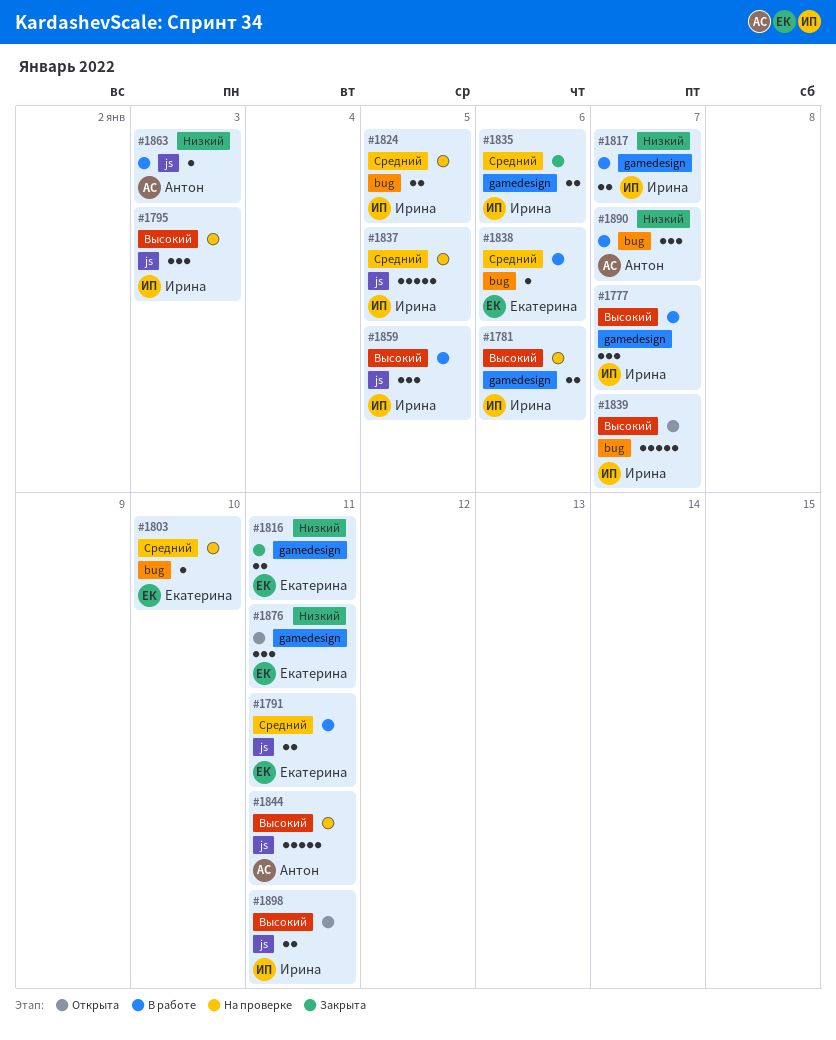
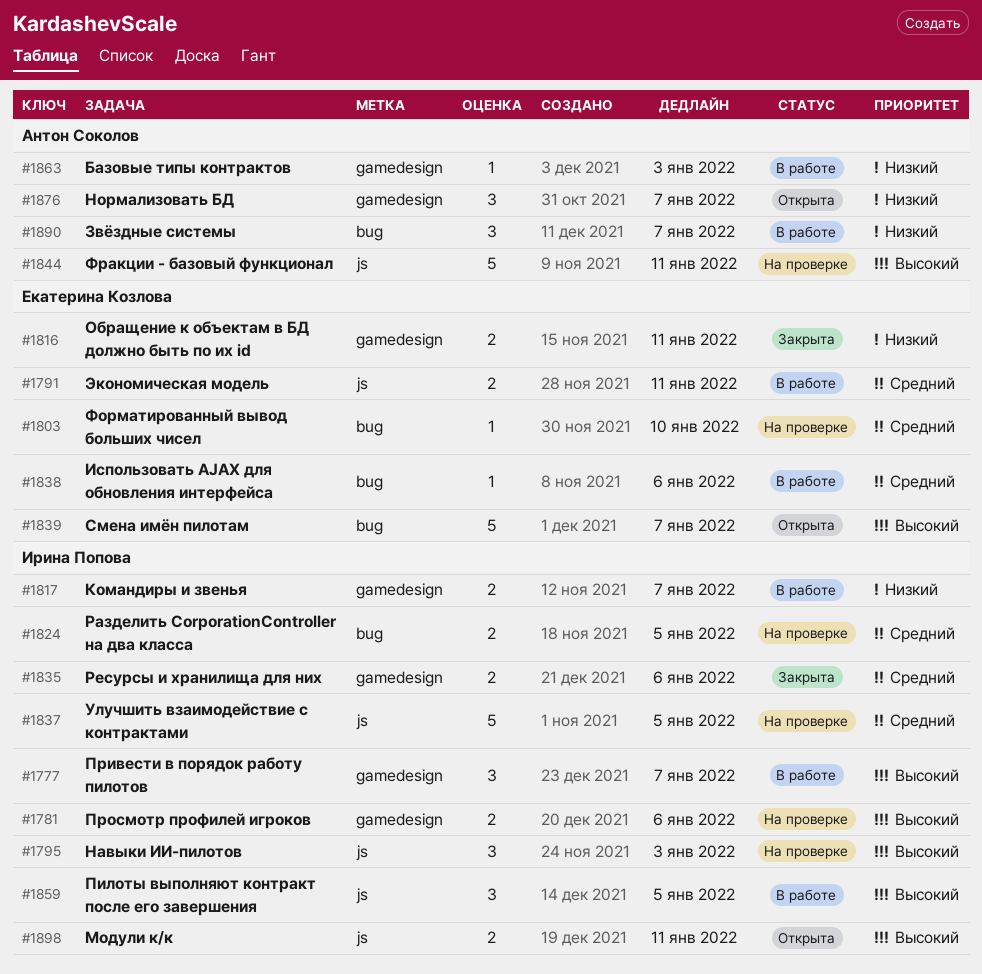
#1839, owner: Ирина Попова -> Екатерина Козлова
#1863, label: js -> gamedesign
#1876, owner: Екатерина Козлова -> Антон Соколов
#1876, due: Jan 11 -> Jan 7

